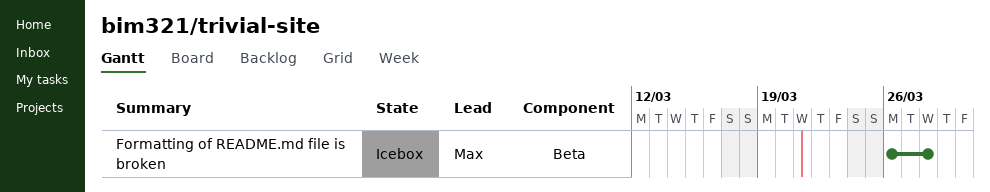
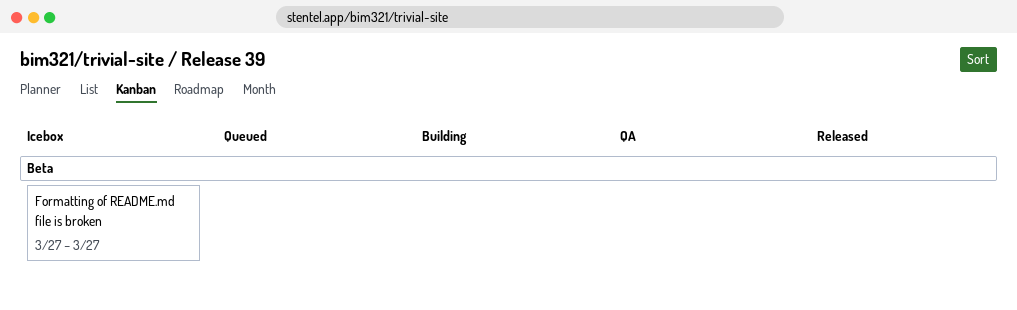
Formatting of README.md file is broken, start: Mar 26 -> Mar 27
Formatting of README.md file is broken, due: Mar 28 -> Mar 27

